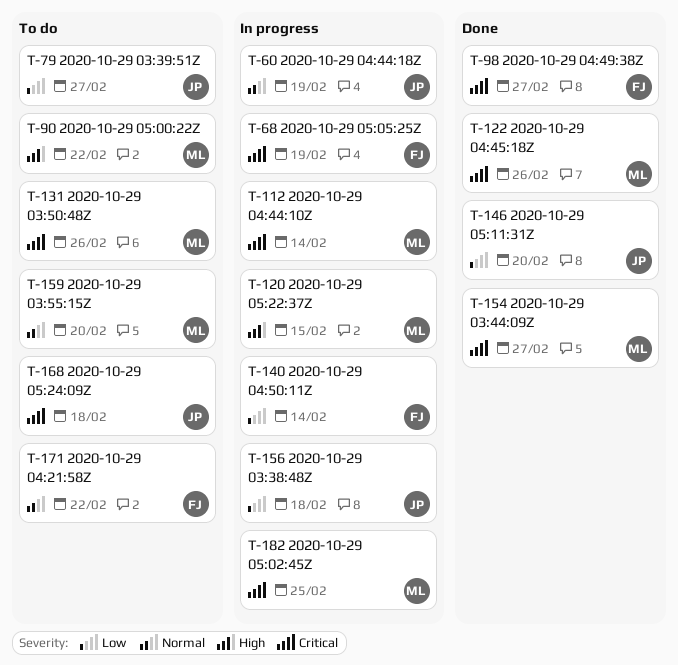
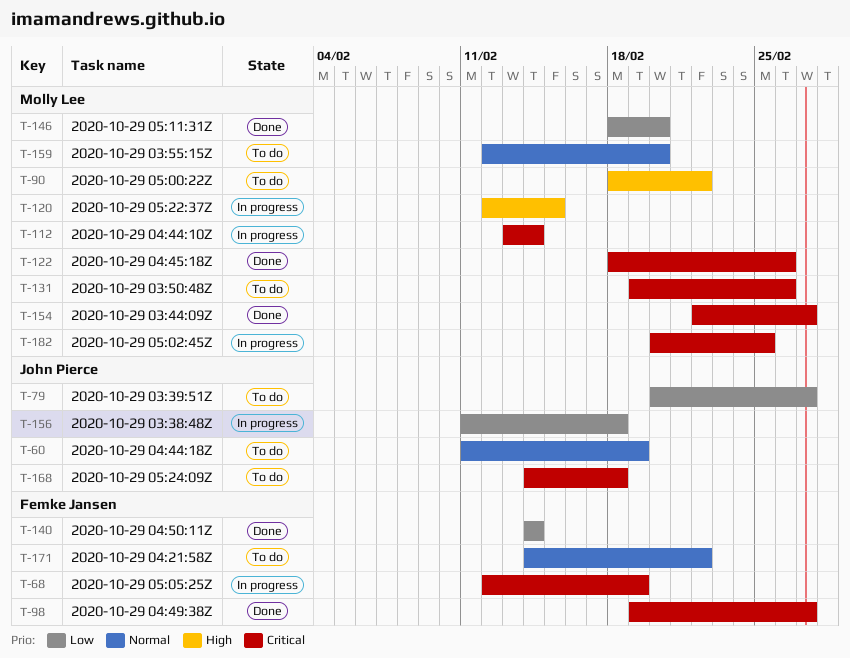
T-60, status: In progress -> To do
T-140, status: In progress -> Done
T-146, owner: John Pierce -> Molly Lee

